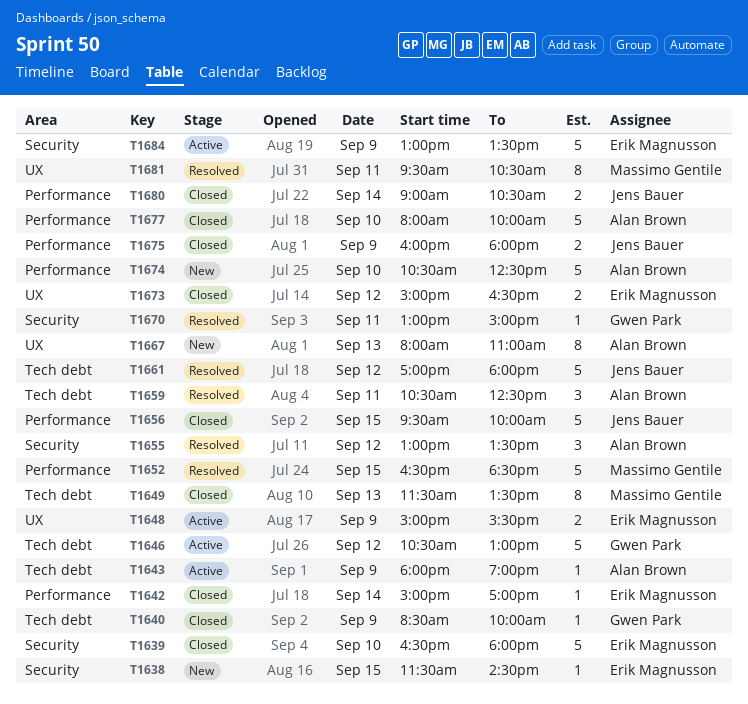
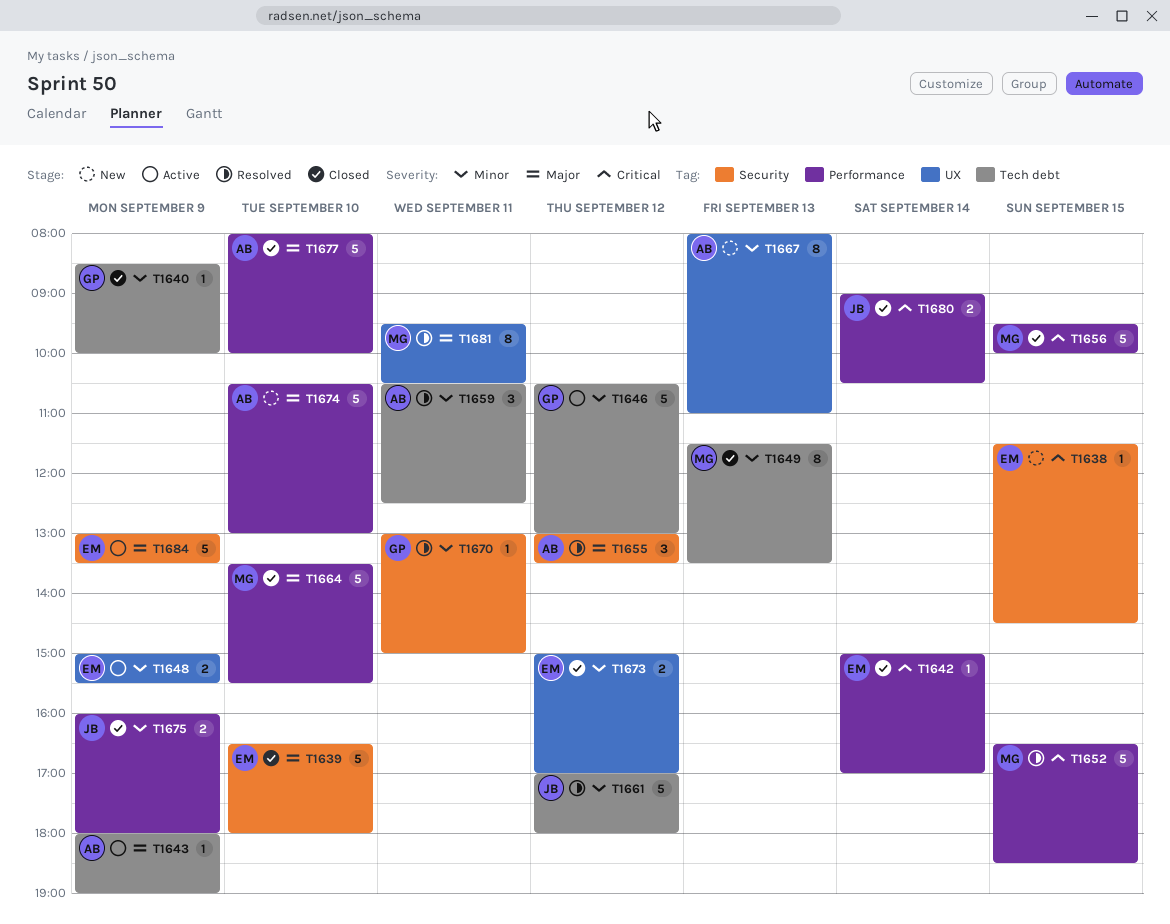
T1656, owner: Jens Bauer -> Massimo Gentile
T1664: none -> present
T1673, ends: 16:30 -> 17:00
T1674, ends: 12:30 -> 13:00

